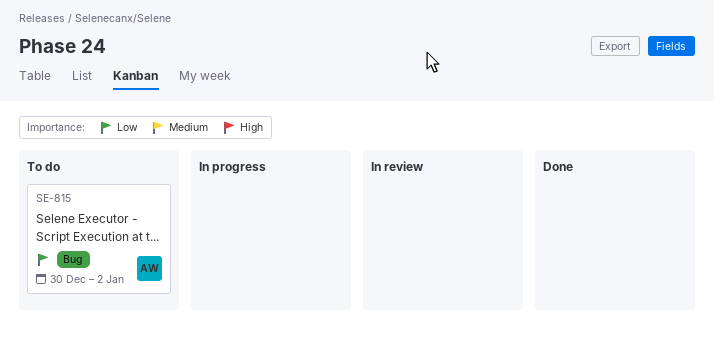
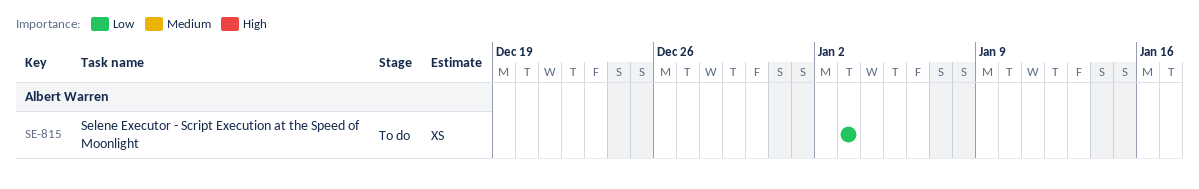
SE-815, start: Dec 30 -> Jan 3
SE-815, due: Jan 2 -> Jan 3

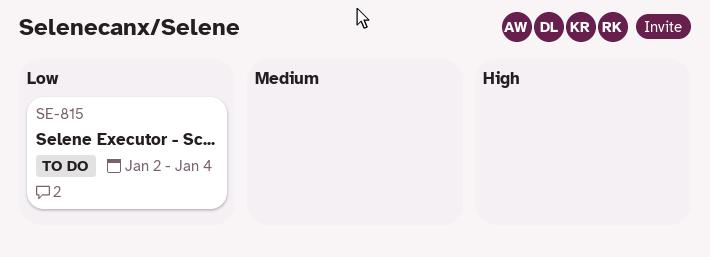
SE-815, start: Jan 3 -> Jan 2
SE-815, due: Jan 3 -> Jan 4

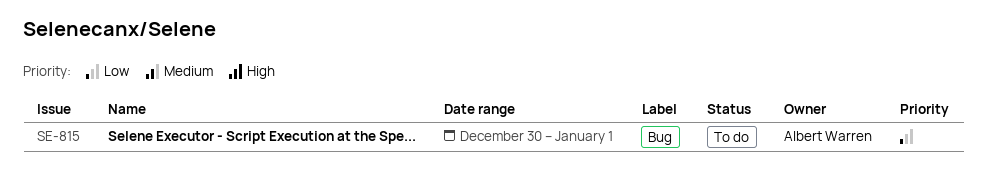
SE-815, start: Jan 2 -> Dec 30
SE-815, due: Jan 4 -> Jan 1

